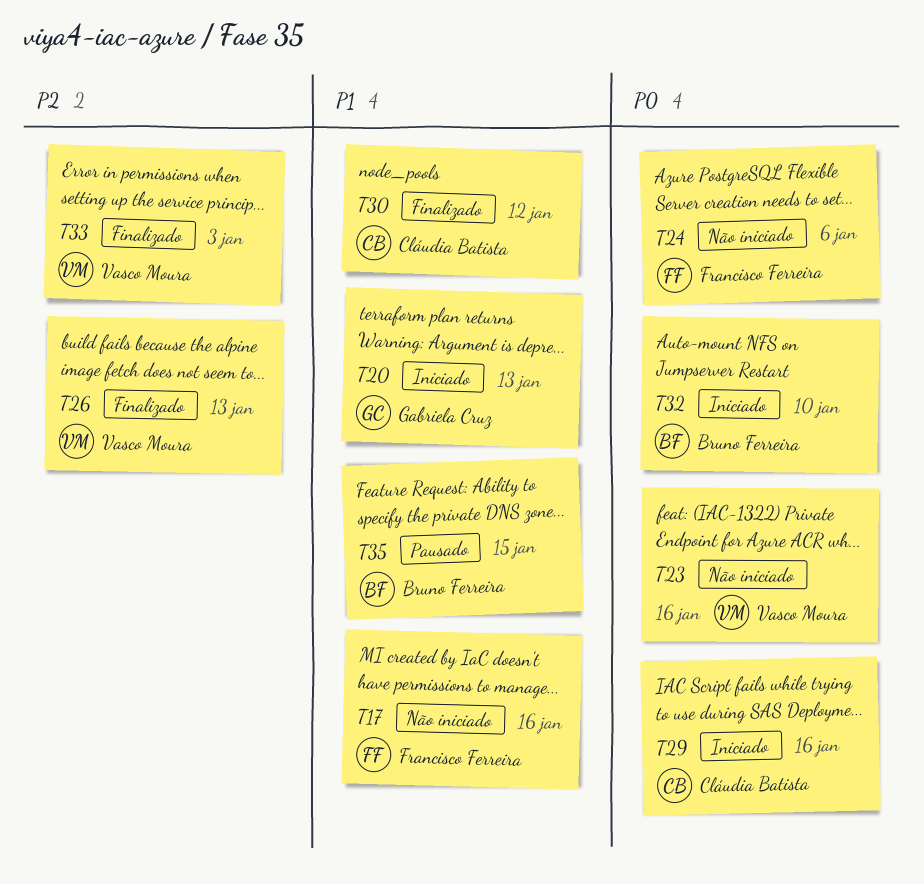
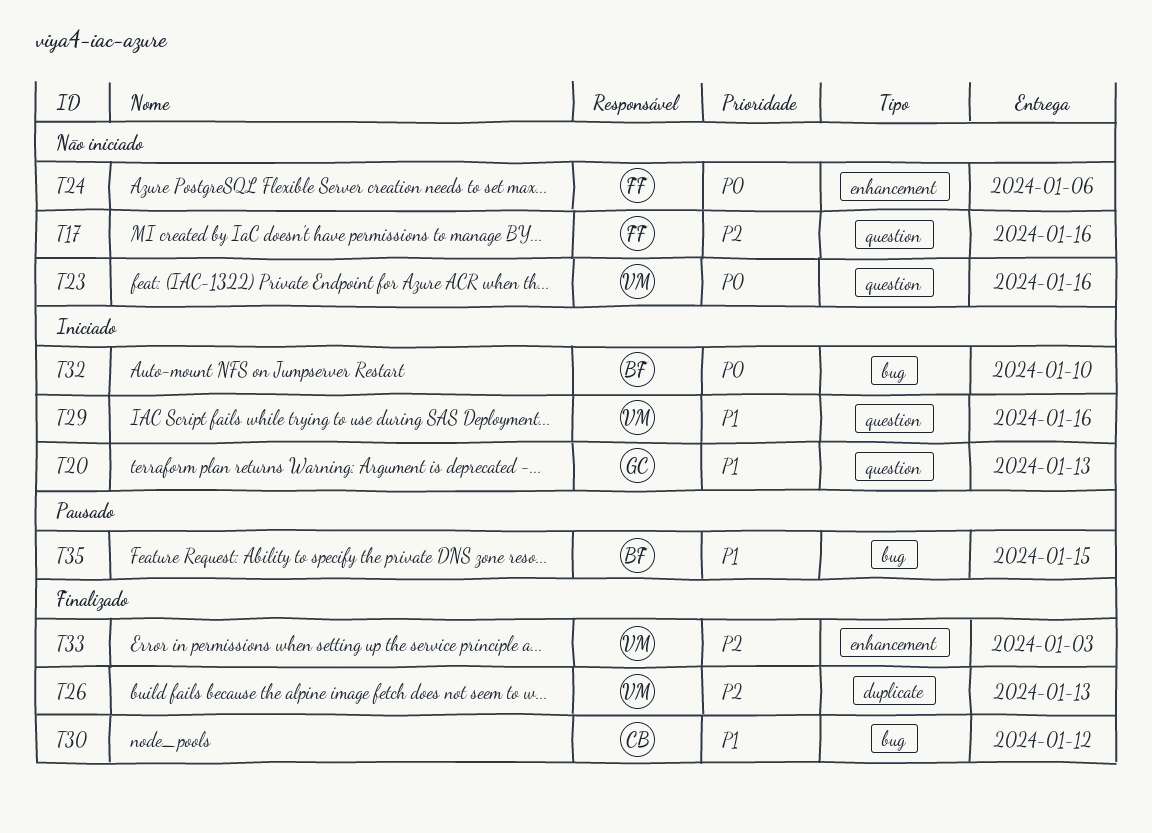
T17, priority: P1 -> P2
T29, owner: Cláudia Batista -> Vasco Moura
T29, priority: P0 -> P1

